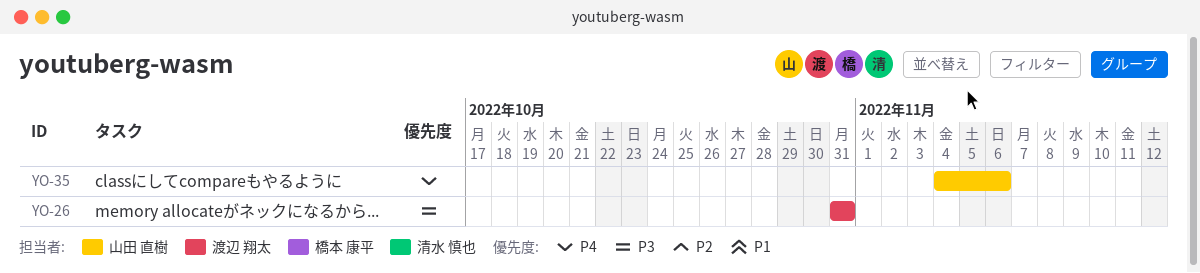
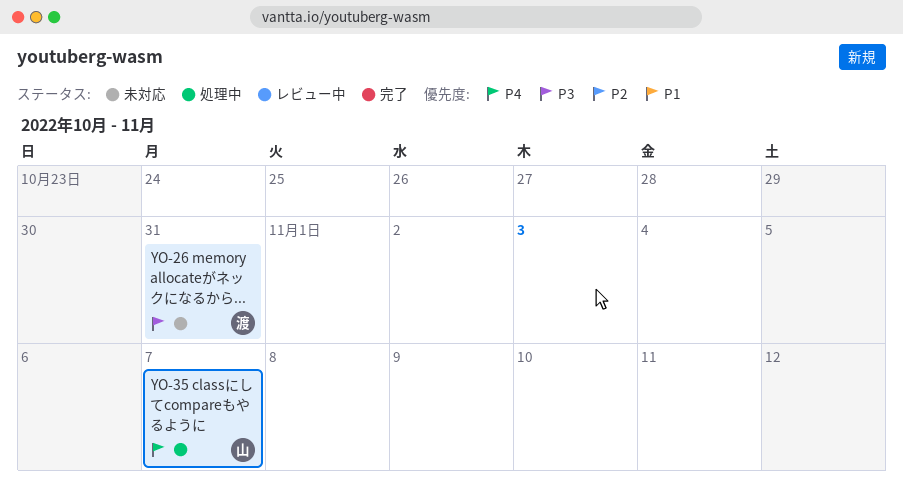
YO-35, due: Nov 6 -> Nov 7

